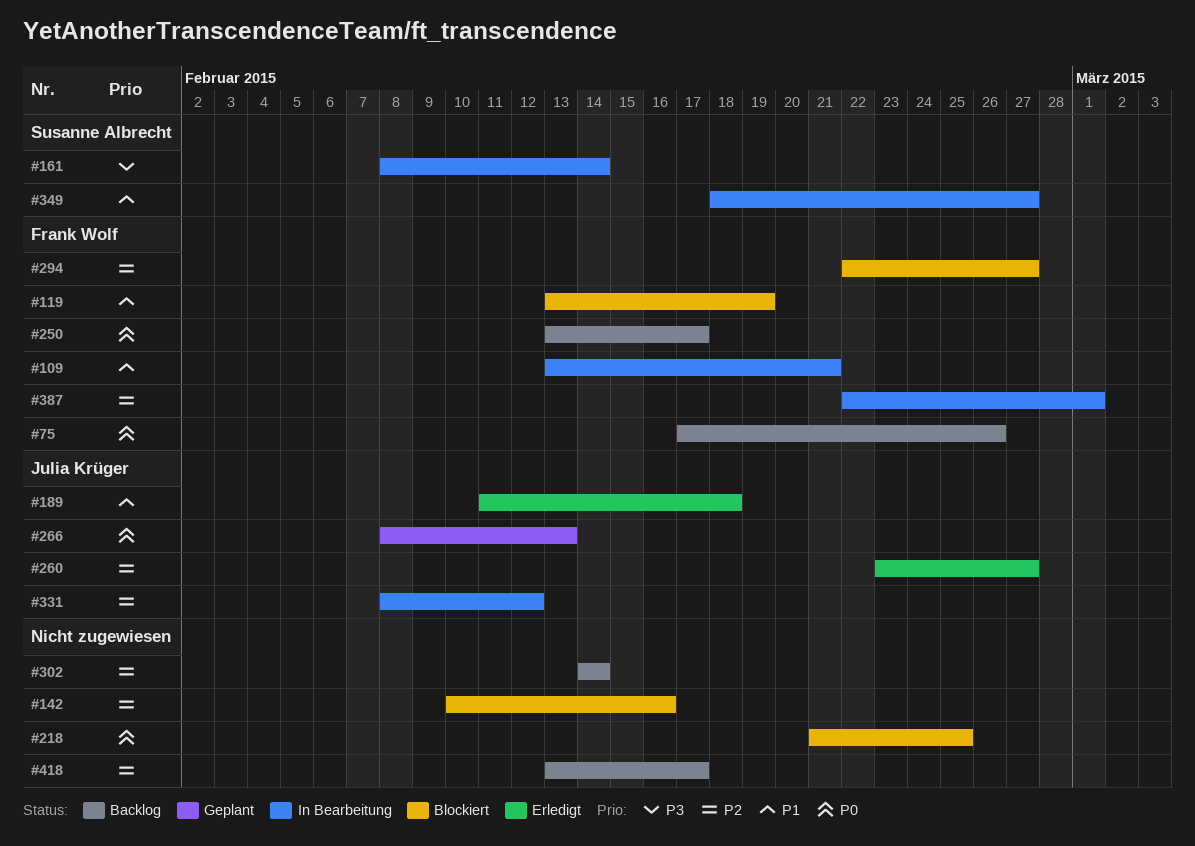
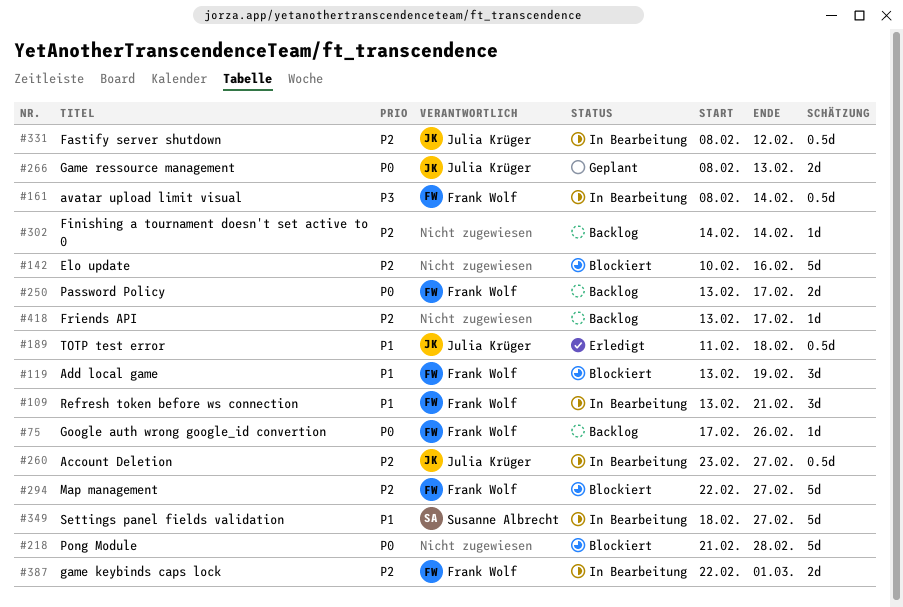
#161, owner: Susanne Albrecht -> Frank Wolf
#218, due: Feb 25 -> Feb 28
#260, status: Erledigt -> In Bearbeitung

